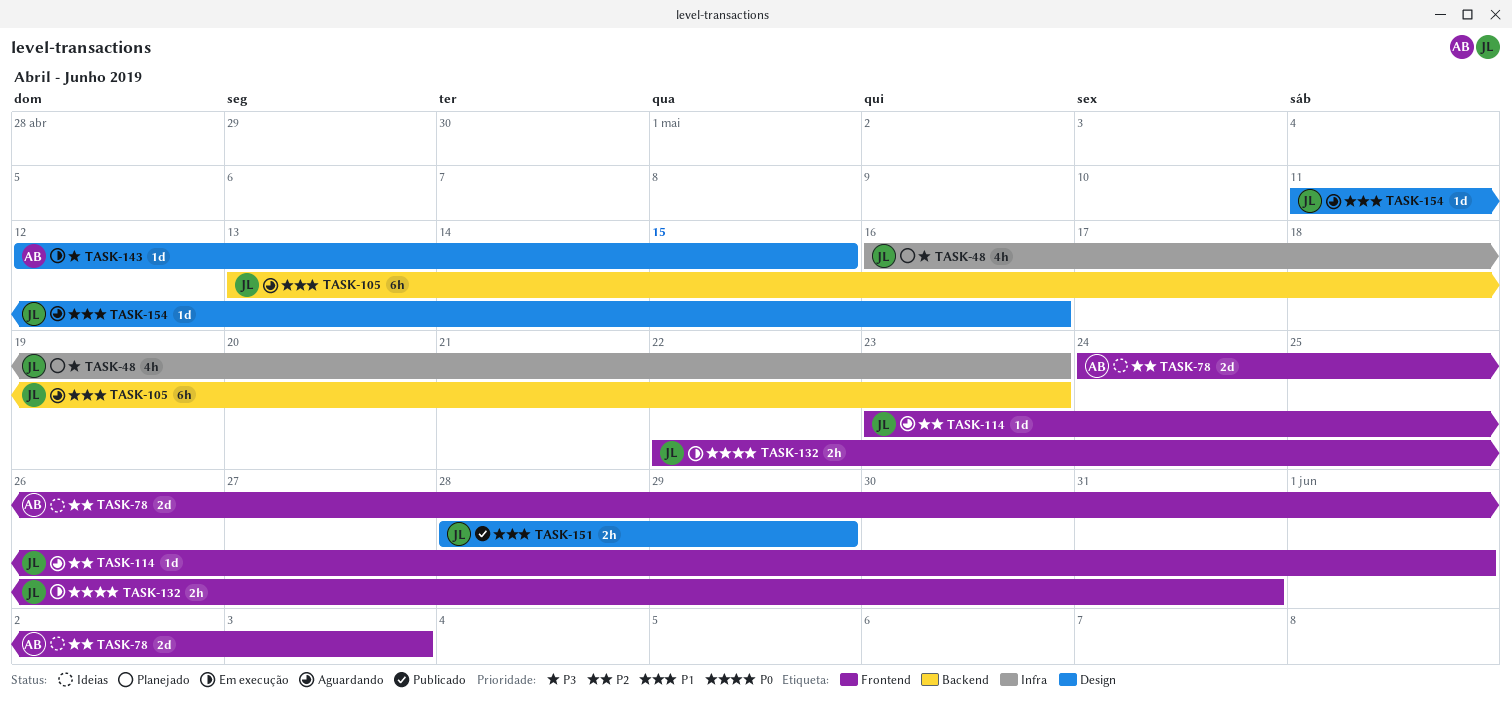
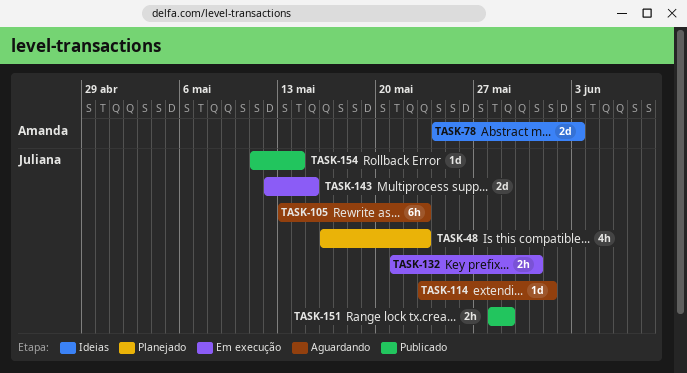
TASK-132, start: May 22 -> May 21
TASK-143, owner: Amanda -> Juliana
TASK-143, estimate: 1d -> 2d
TASK-154, status: Aguardando -> Publicado
TASK-154, due: May 16 -> May 14

